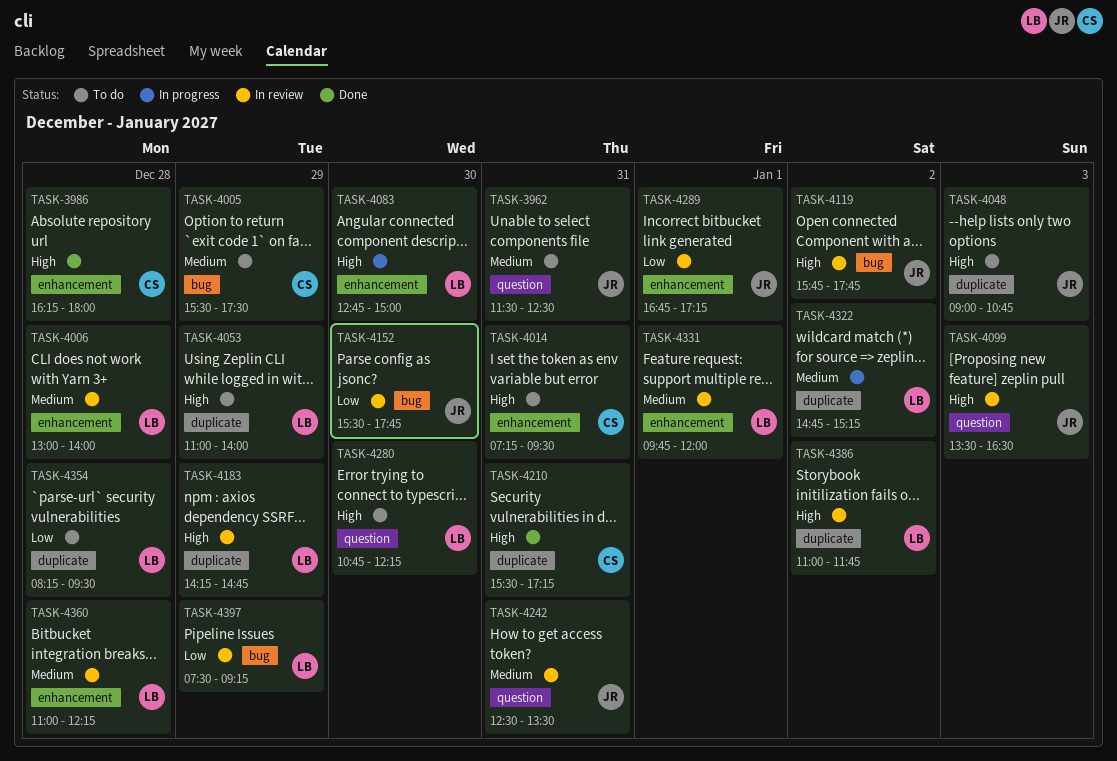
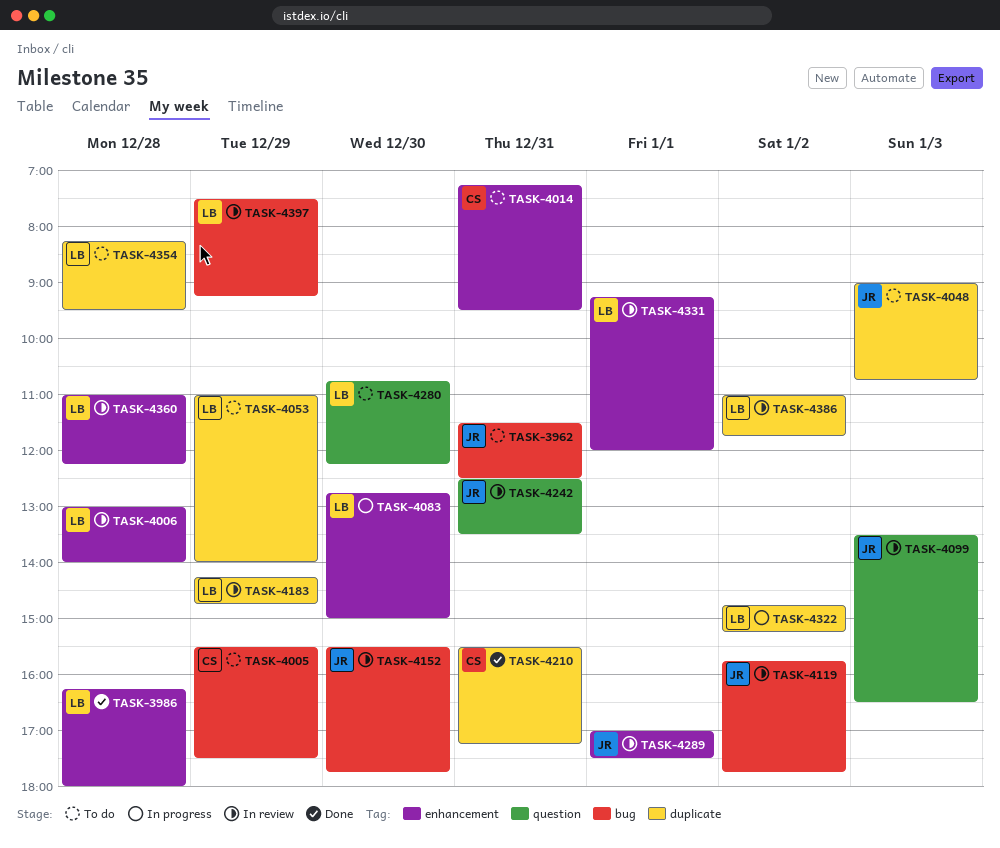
TASK-3962, label: question -> bug
TASK-3986, owner: CS -> LB
TASK-4289, begins: 16:45 -> 17:00
TASK-4289, ends: 17:15 -> 17:30
TASK-4331, begins: 09:45 -> 09:15

